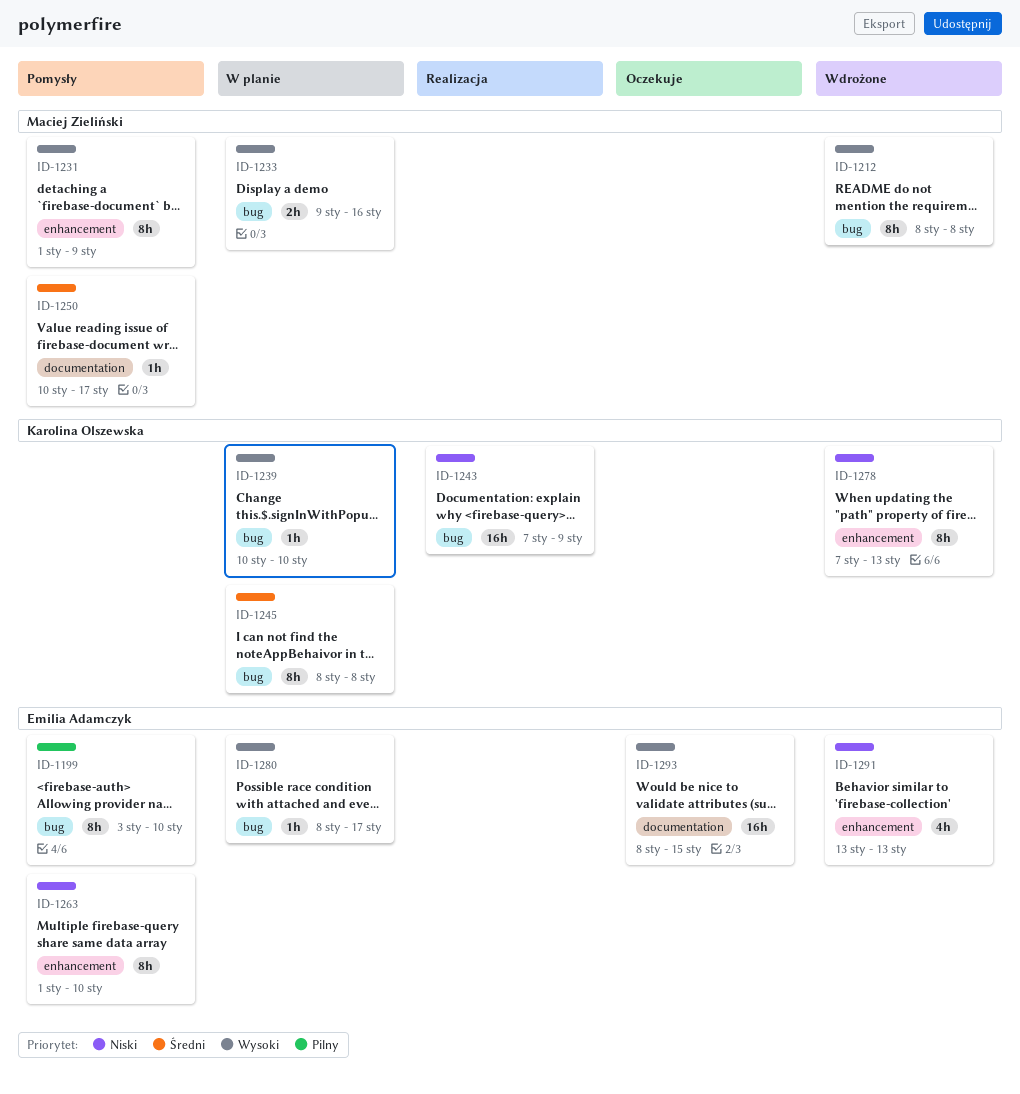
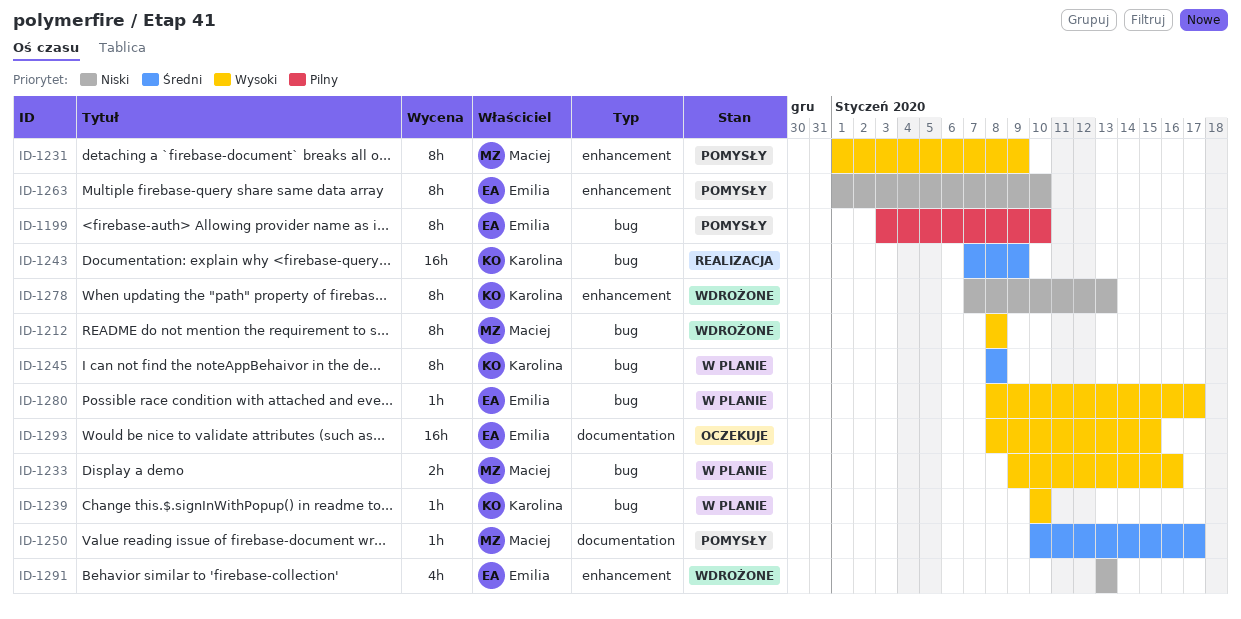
ID-1243, priority: Niski -> Średni

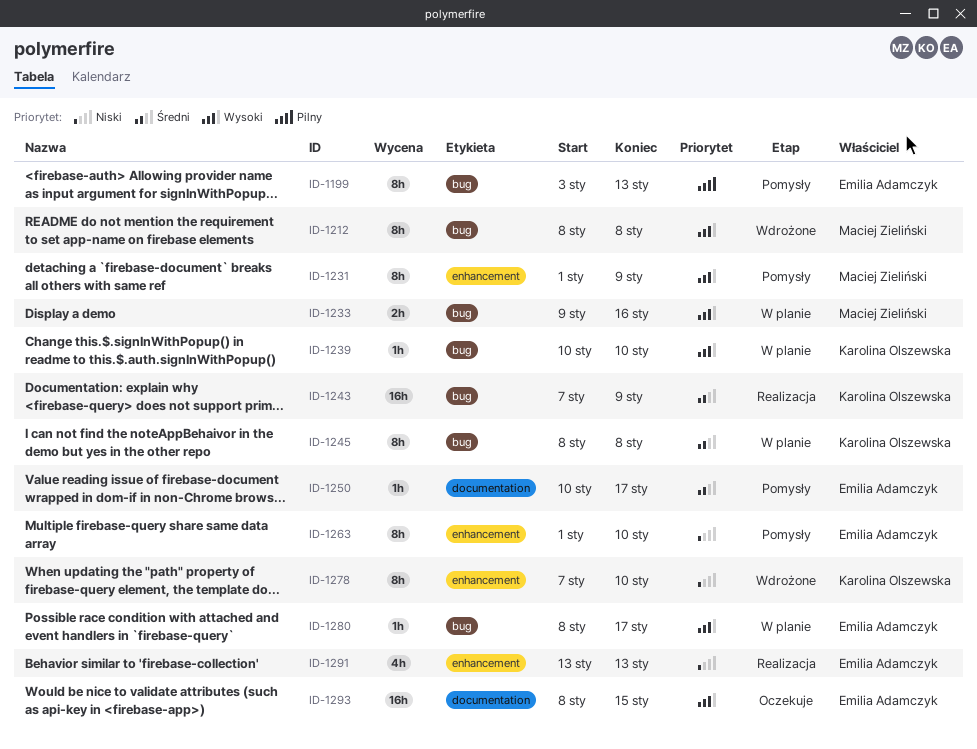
ID-1199, due: Jan 10 -> Jan 13
ID-1250, owner: Maciej Zieliński -> Emilia Adamczyk
ID-1278, due: Jan 13 -> Jan 10
ID-1291, status: Wdrożone -> Realizacja

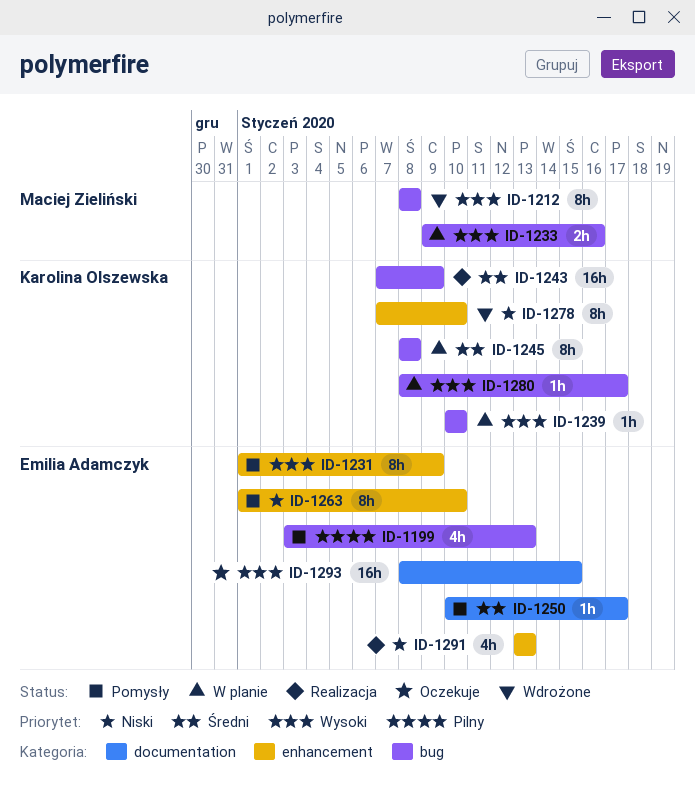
ID-1199, estimate: 8h -> 4h
ID-1231, owner: Maciej Zieliński -> Emilia Adamczyk
ID-1280, owner: Emilia Adamczyk -> Karolina Olszewska

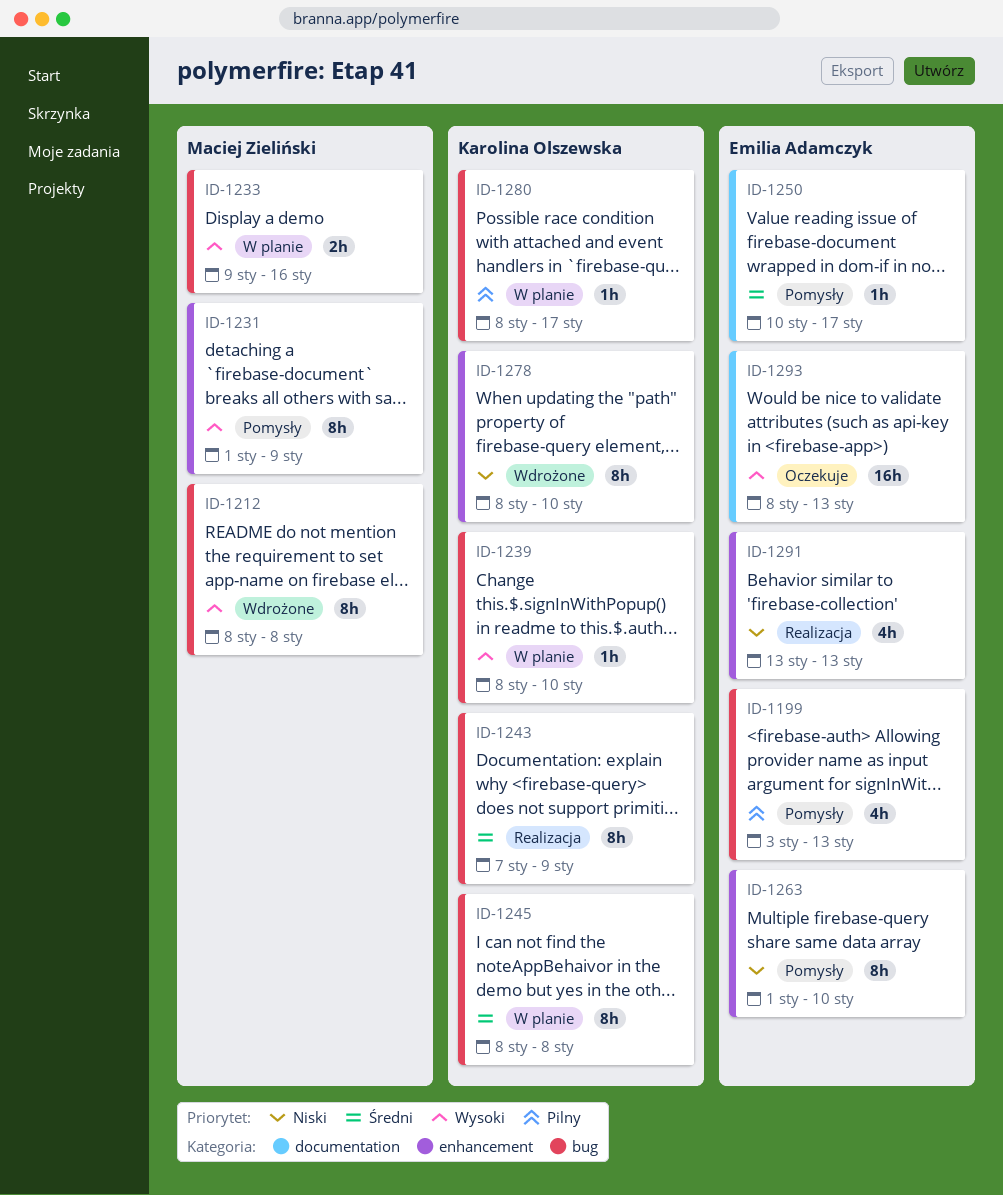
ID-1231, owner: Emilia Adamczyk -> Maciej Zieliński
ID-1239, start: Jan 10 -> Jan 8
ID-1243, estimate: 16h -> 8h
ID-1278, start: Jan 7 -> Jan 8
ID-1280, priority: Wysoki -> Pilny
ID-1293, due: Jan 15 -> Jan 13

